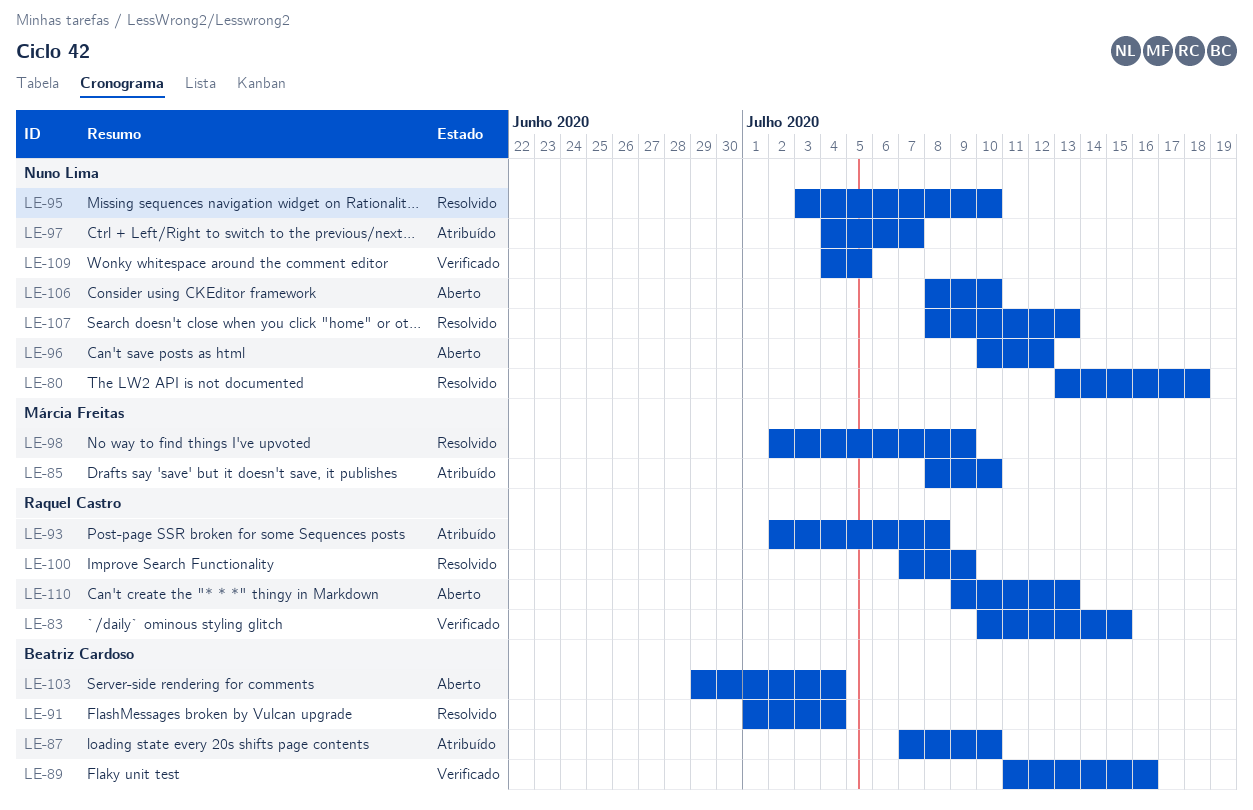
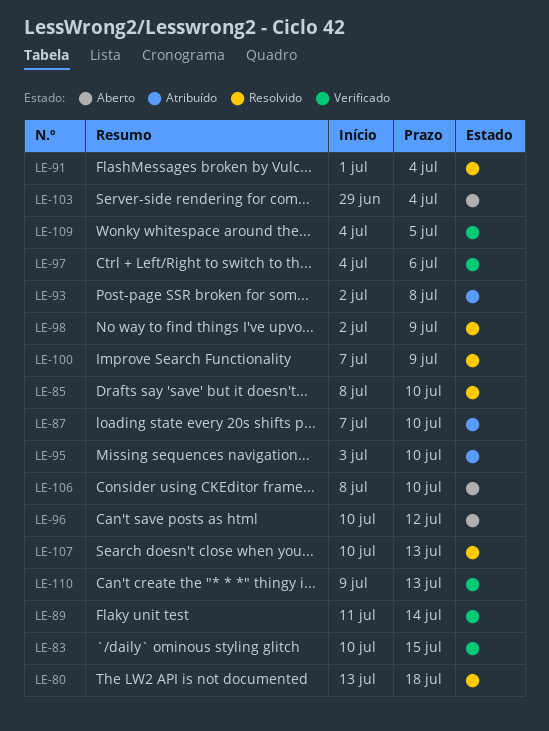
LE-85, status: Atribuído -> Resolvido
LE-89, due: Jul 16 -> Jul 14
LE-95, status: Resolvido -> Atribuído
LE-97, status: Atribuído -> Verificado
LE-97, due: Jul 7 -> Jul 6
LE-107, start: Jul 8 -> Jul 10
LE-110, status: Aberto -> Verificado

